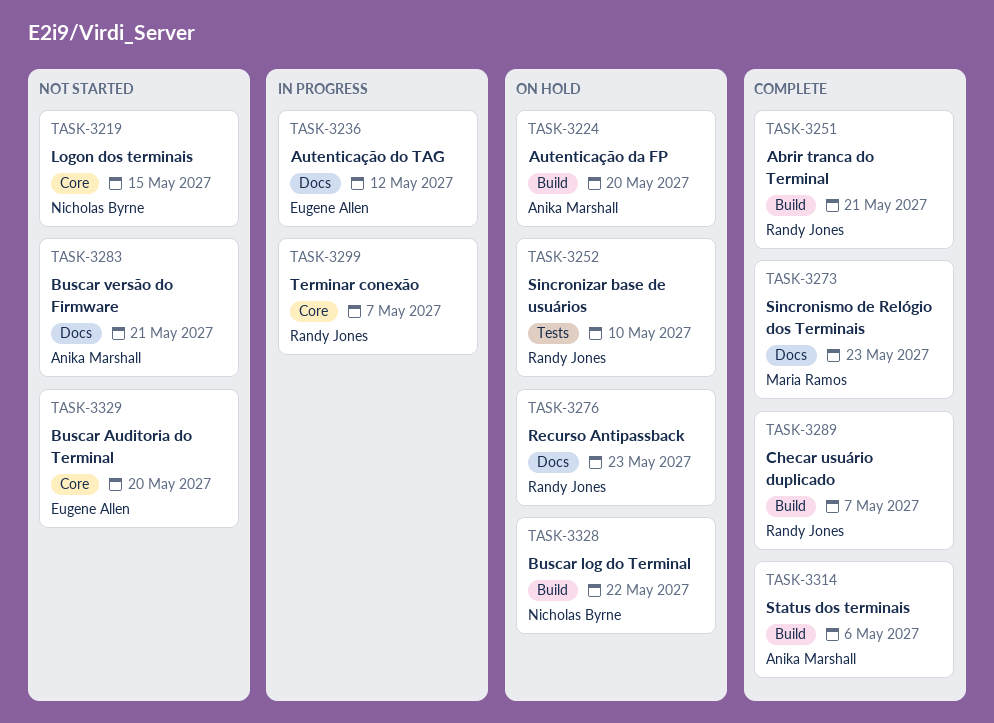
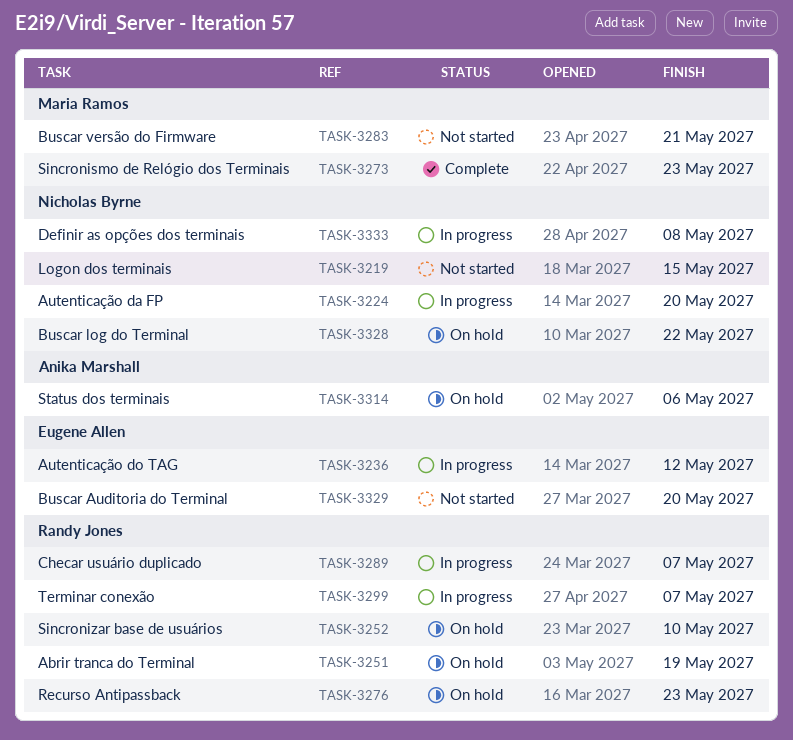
TASK-3224, status: On hold -> In progress
TASK-3224, owner: Anika Marshall -> Nicholas Byrne
TASK-3251, status: Complete -> On hold
TASK-3251, due: May 21 -> May 19
TASK-3283, owner: Anika Marshall -> Maria Ramos
TASK-3289, status: Complete -> In progress
TASK-3314, status: Complete -> On hold
TASK-3333: none -> present

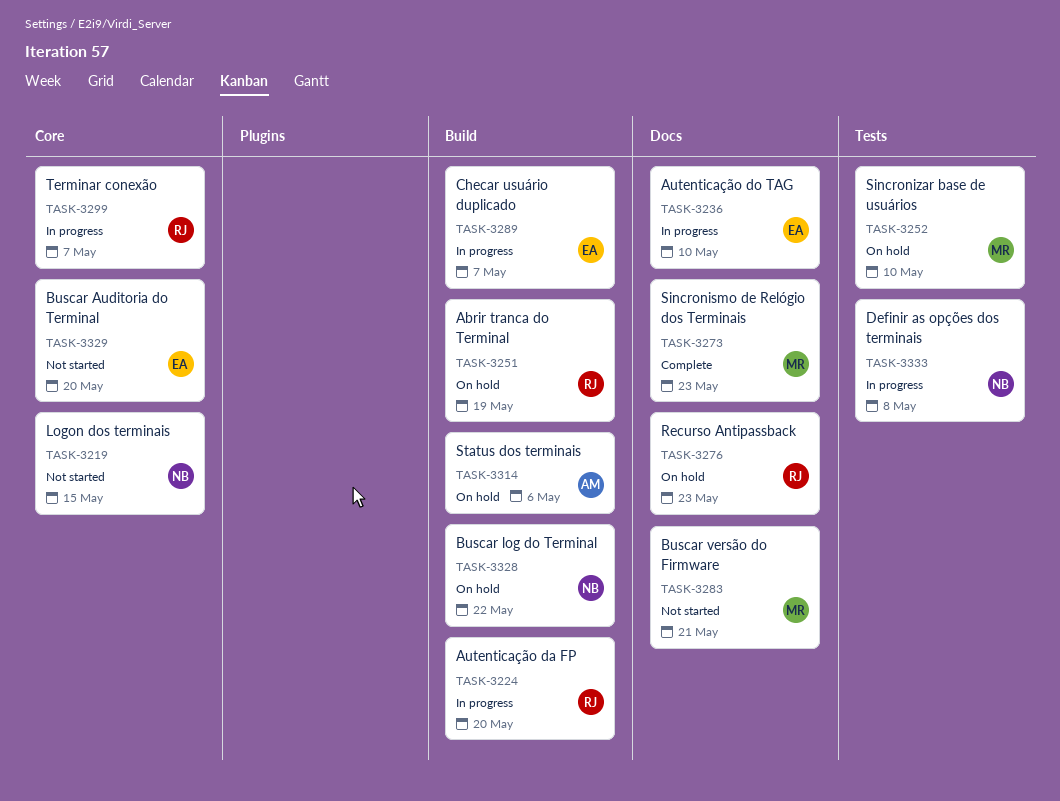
TASK-3224, owner: Nicholas Byrne -> Randy Jones
TASK-3236, due: May 12 -> May 10
TASK-3252, owner: Randy Jones -> Maria Ramos
TASK-3289, owner: Randy Jones -> Eugene Allen

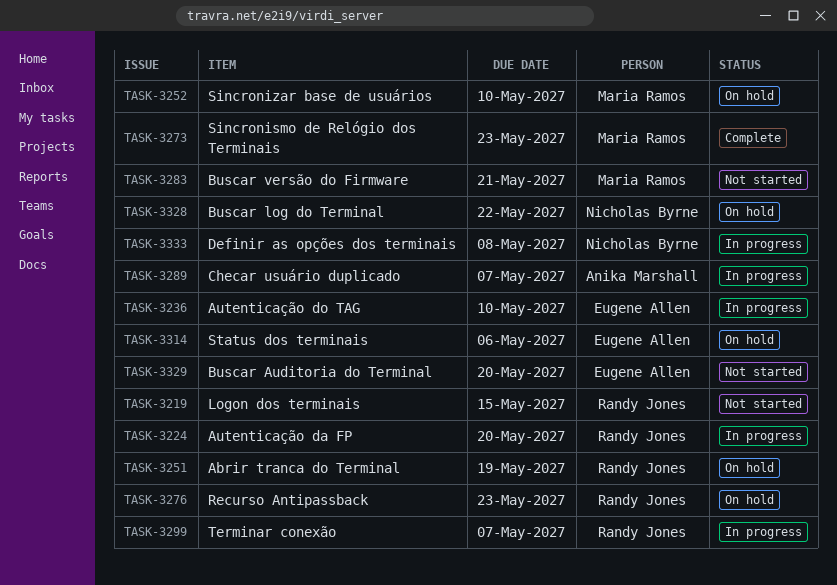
TASK-3219, owner: Nicholas Byrne -> Randy Jones
TASK-3289, owner: Eugene Allen -> Anika Marshall
TASK-3314, owner: Anika Marshall -> Eugene Allen

